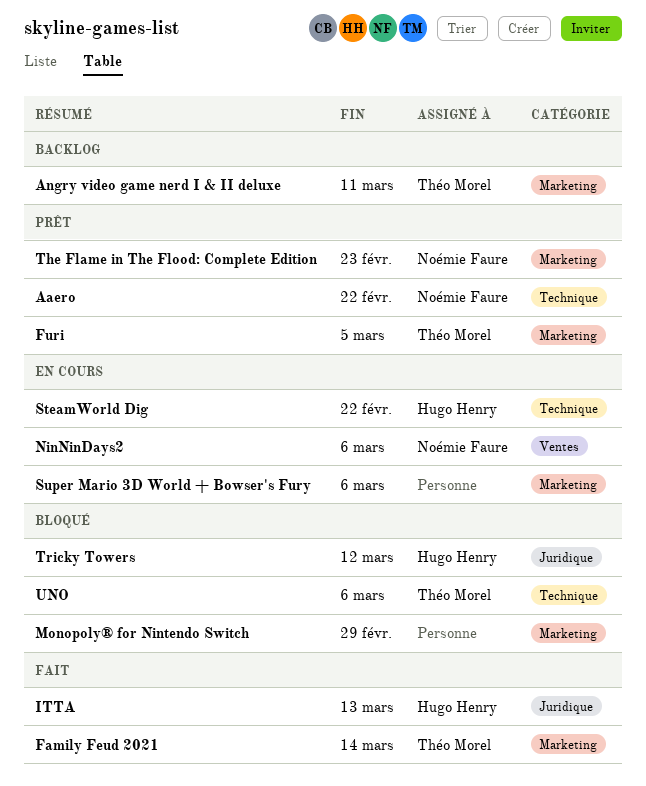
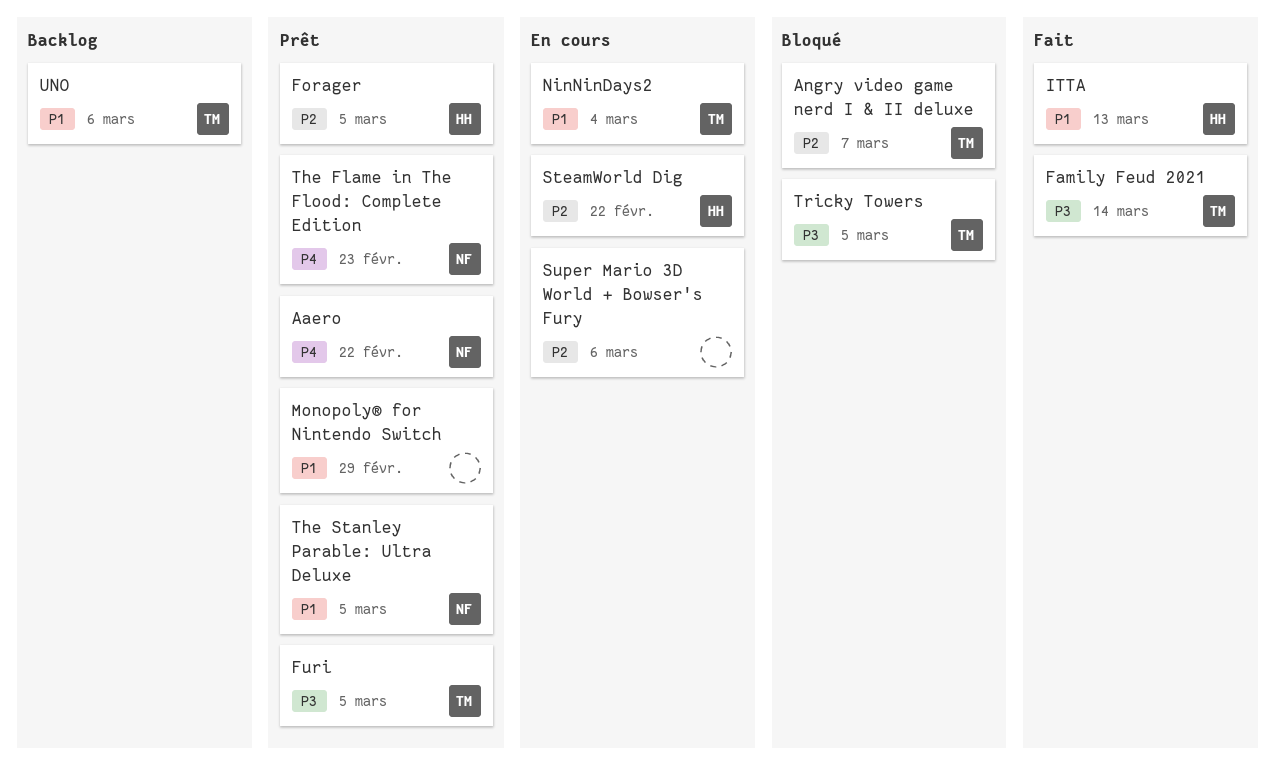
Angry video game nerd I & II deluxe, status: Backlog -> Bloqué
Angry video game nerd I & II deluxe, due: Mar 11 -> Mar 7
Forager: none -> present
Monopoly® for Nintendo Switch, status: Bloqué -> Prêt
NinNinDays2, owner: Noémie Faure -> Théo Morel
NinNinDays2, due: Mar 6 -> Mar 4
The Stanley Parable: Ultra Deluxe: none -> present
Tricky Towers, owner: Hugo Henry -> Théo Morel
Tricky Towers, due: Mar 12 -> Mar 5
UNO, status: Bloqué -> Backlog

